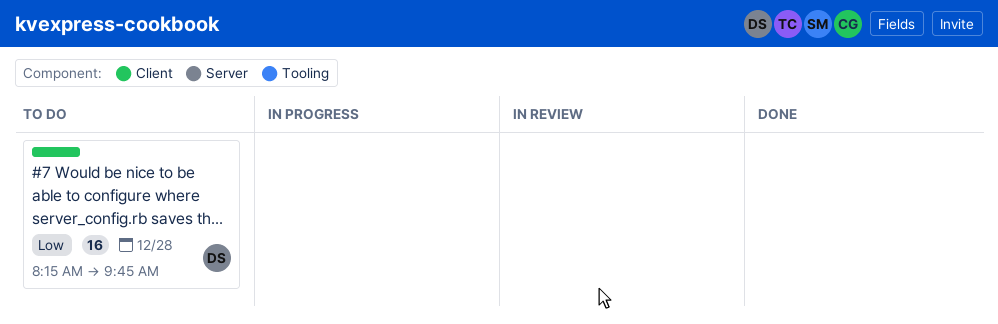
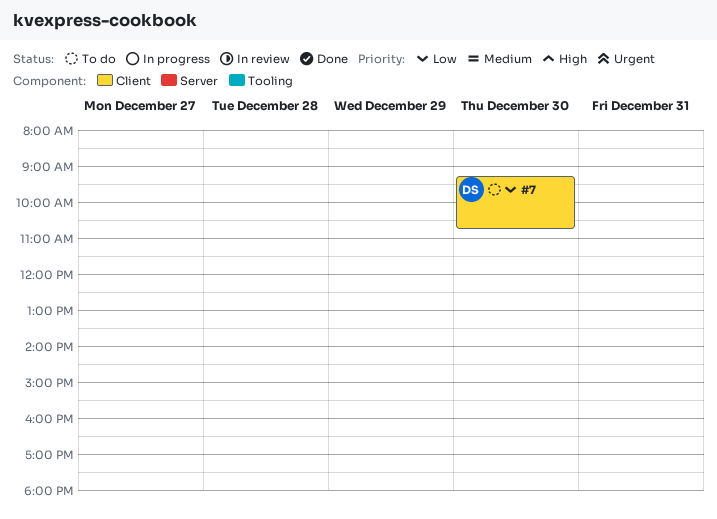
#7, day: Dec 28 -> Dec 30
#7, begins: 08:15 -> 09:15
#7, ends: 09:45 -> 10:45

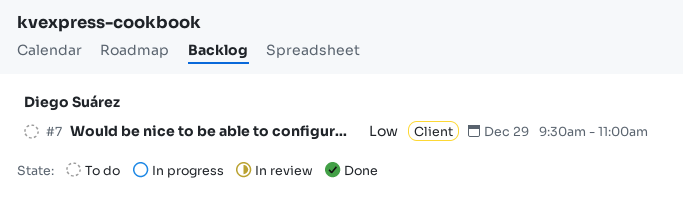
#7, day: Dec 30 -> Dec 29
#7, begins: 09:15 -> 09:30
#7, ends: 10:45 -> 11:00

